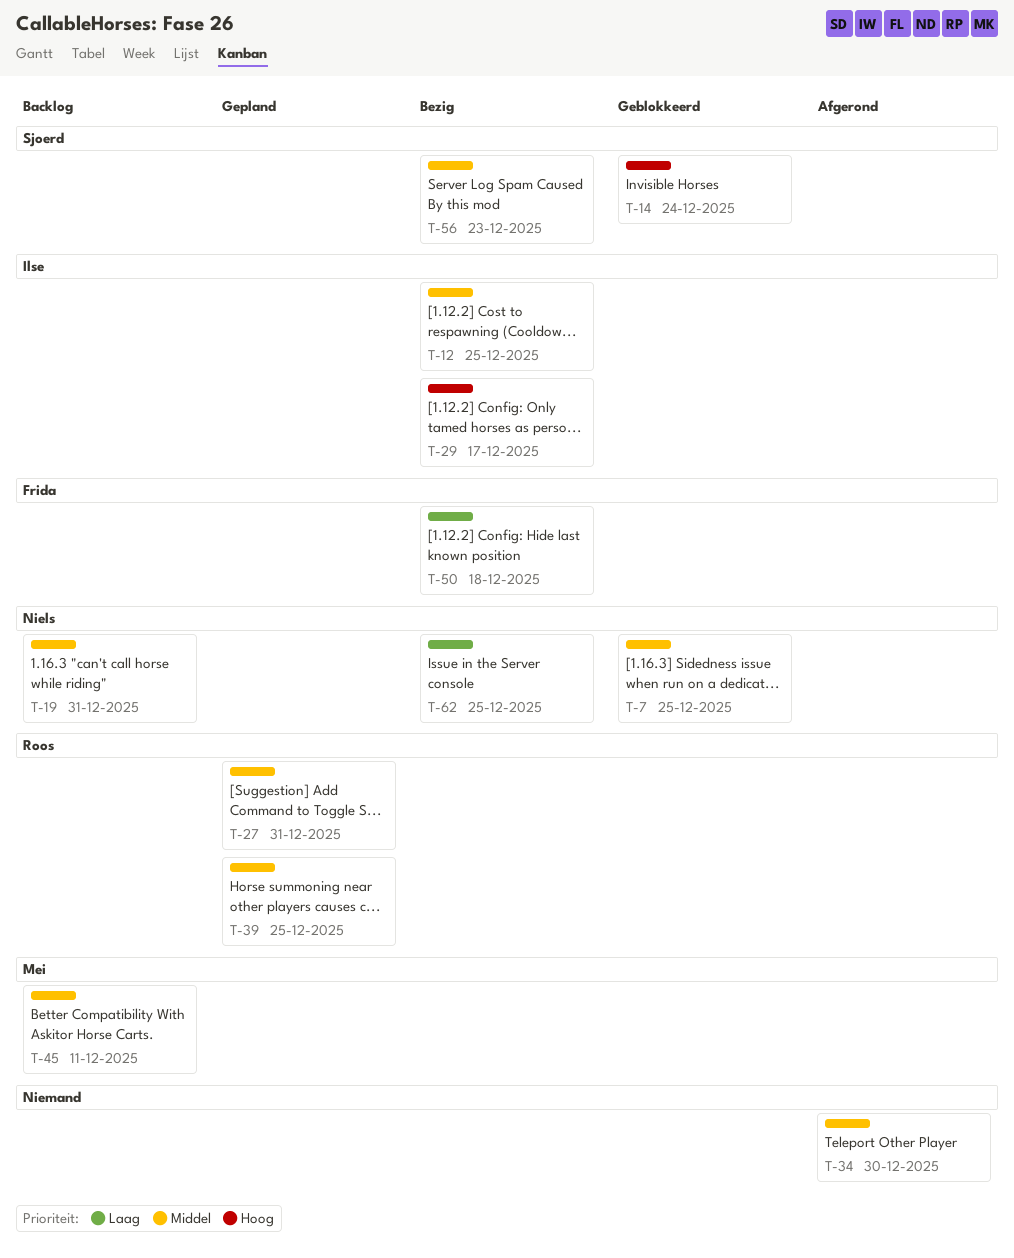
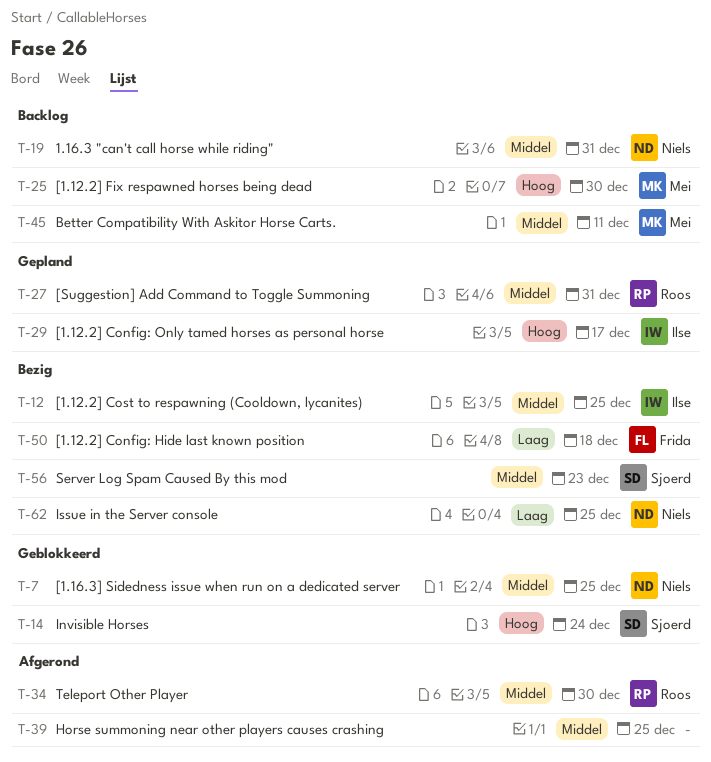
T-25: none -> present
T-29, status: Bezig -> Gepland
T-34, owner: none -> Roos
T-39, status: Gepland -> Afgerond
T-39, owner: Roos -> none

